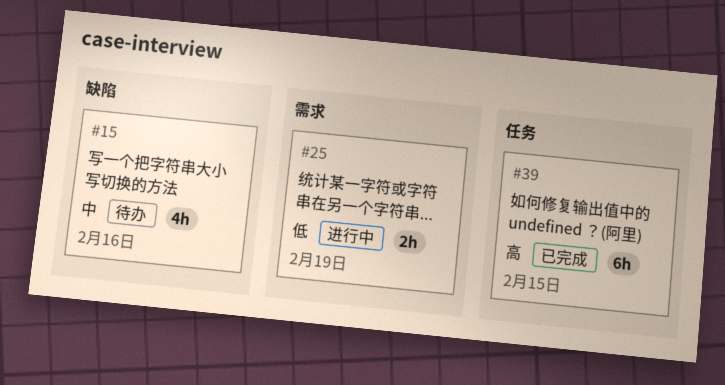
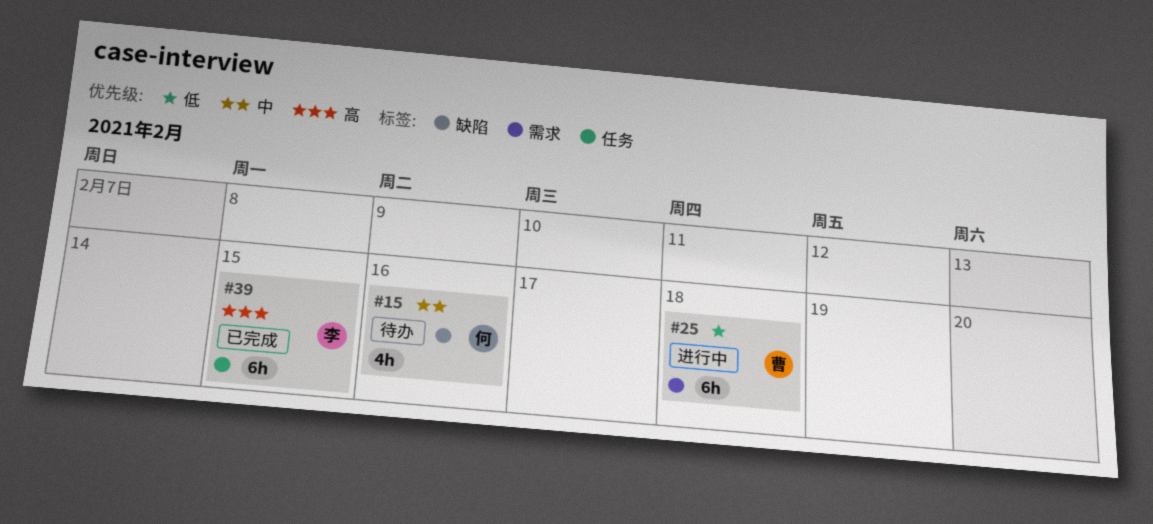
#25, estimate: 2h -> 6h
#25, due: Feb 19 -> Feb 18

